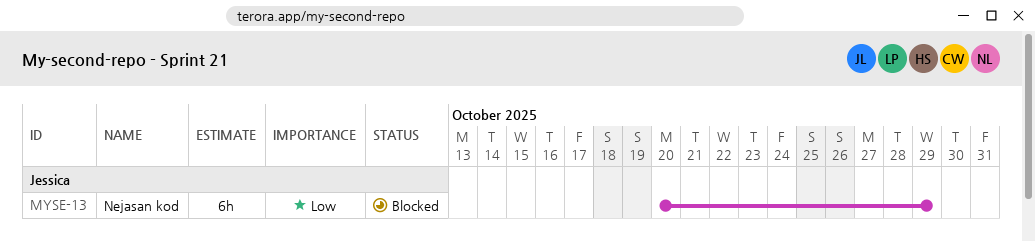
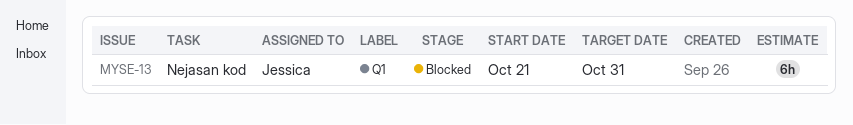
MYSE-13, start: Oct 20 -> Oct 21
MYSE-13, due: Oct 29 -> Oct 31

